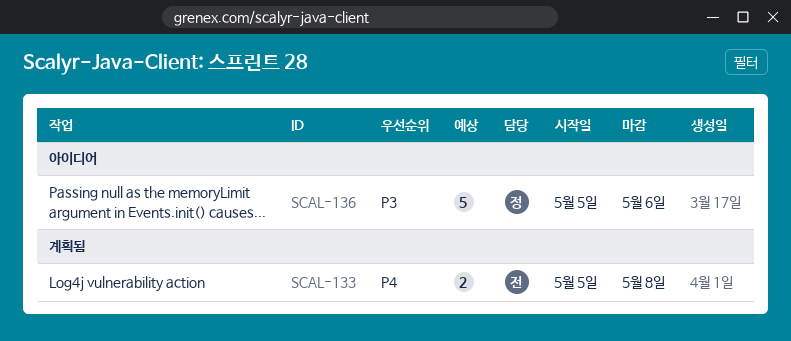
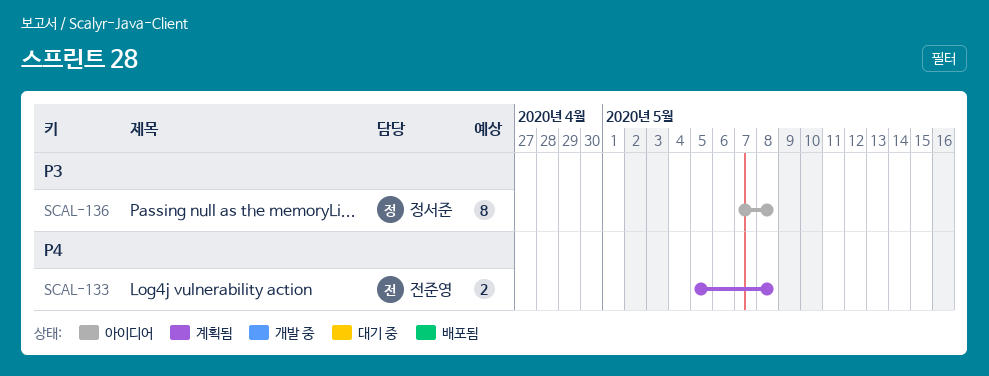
SCAL-136, estimate: 5 -> 8
SCAL-136, start: May 5 -> May 7
SCAL-136, due: May 6 -> May 8

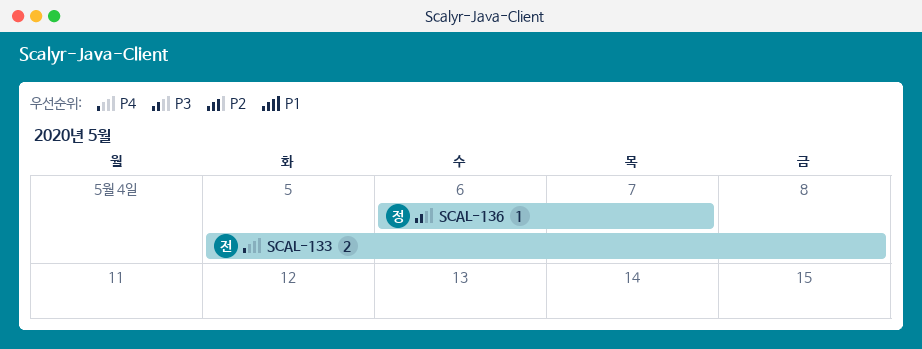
SCAL-136, estimate: 8 -> 1
SCAL-136, start: May 7 -> May 6
SCAL-136, due: May 8 -> May 7

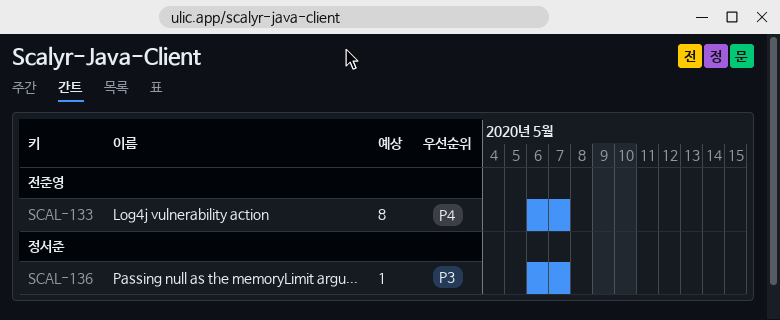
SCAL-133, estimate: 2 -> 8
SCAL-133, start: May 5 -> May 6
SCAL-133, due: May 8 -> May 7

